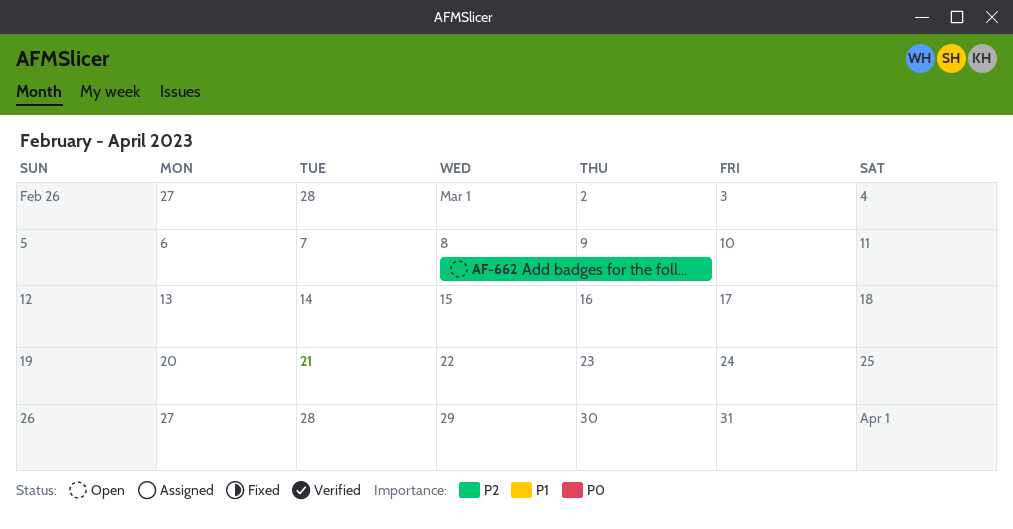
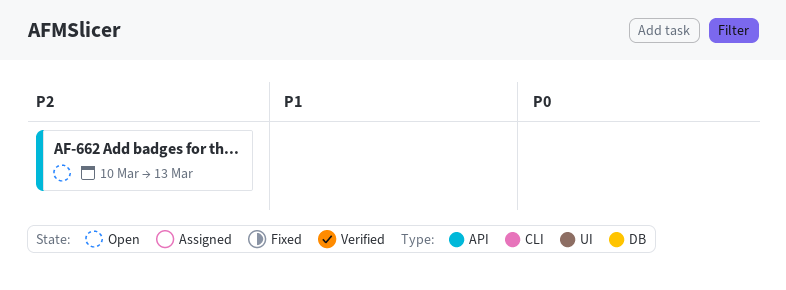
AF-662, start: Mar 8 -> Mar 10
AF-662, due: Mar 9 -> Mar 13

